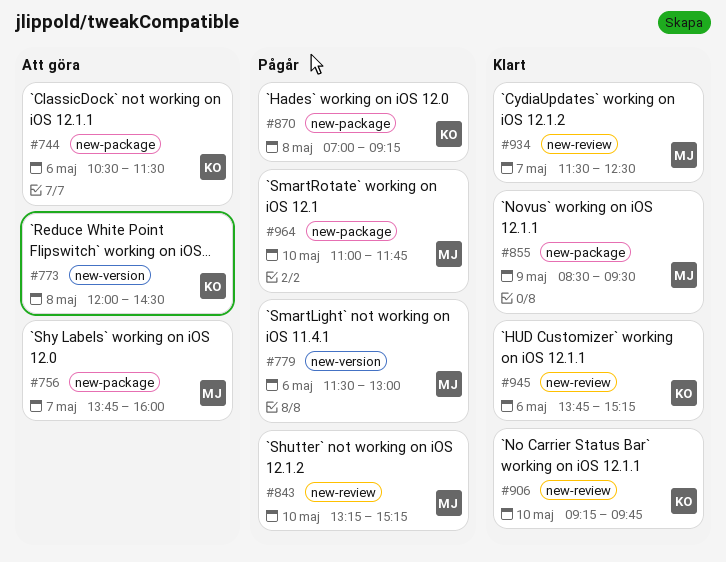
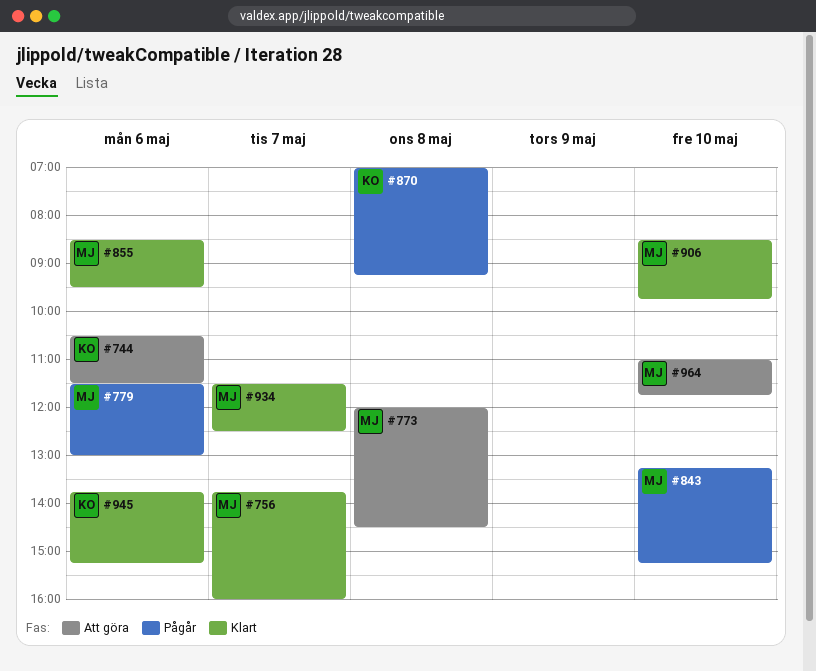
#756, status: Att göra -> Klart
#773, owner: KO -> MJ
#855, day: May 9 -> May 6
#906, owner: KO -> MJ
#906, begins: 09:15 -> 08:30
#964, status: Pågår -> Att göra

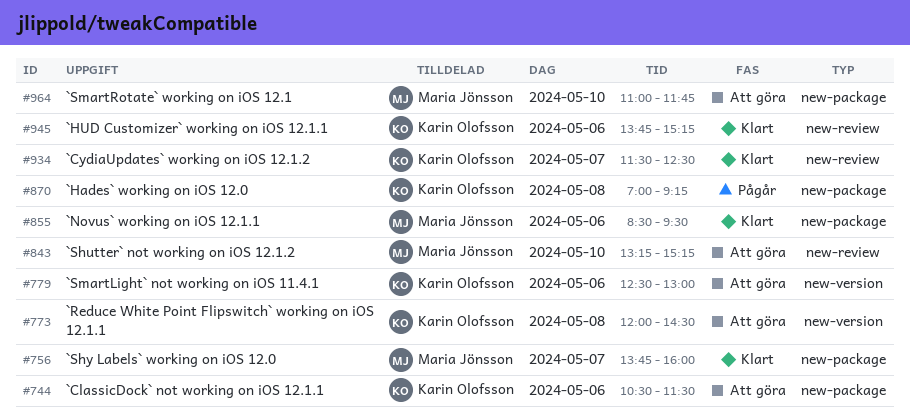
#773, owner: Maria Jönsson -> Karin Olofsson
#779, status: Pågår -> Att göra
#779, owner: Maria Jönsson -> Karin Olofsson
#779, begins: 11:30 -> 12:30
#843, status: Pågår -> Att göra
#906: present -> none
#934, owner: Maria Jönsson -> Karin Olofsson

